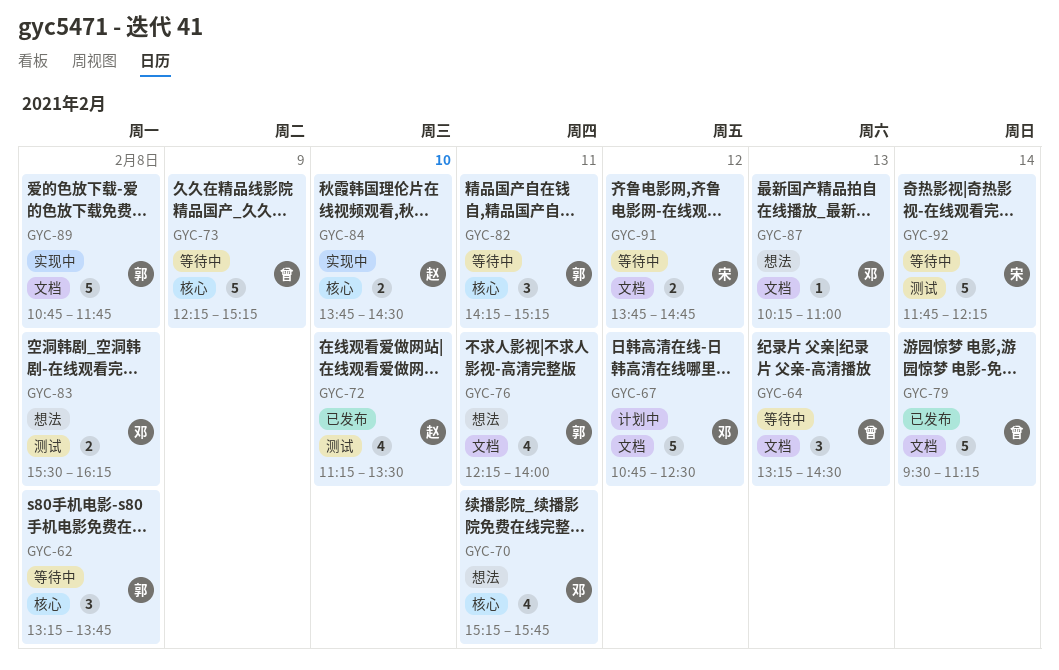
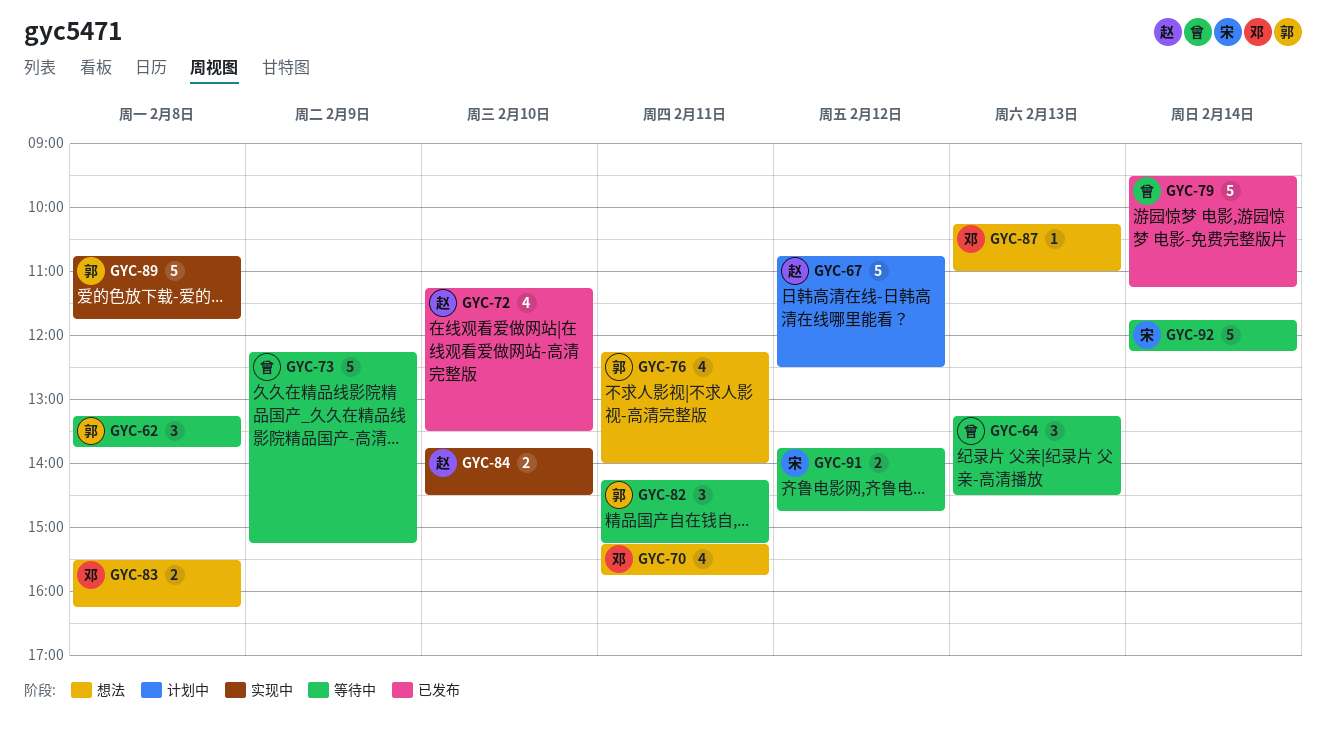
GYC-67, owner: 邓 -> 赵

